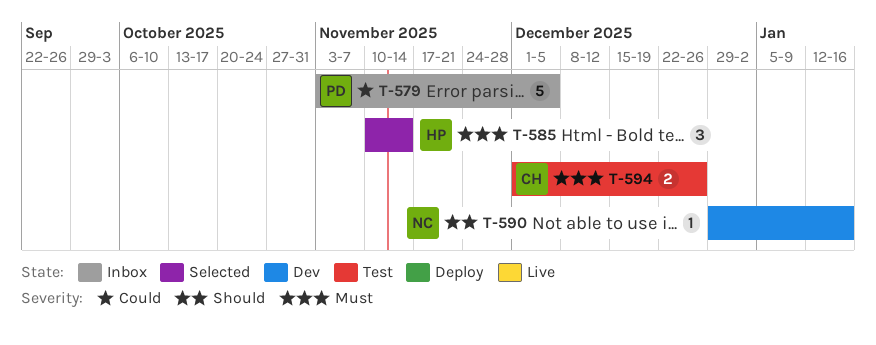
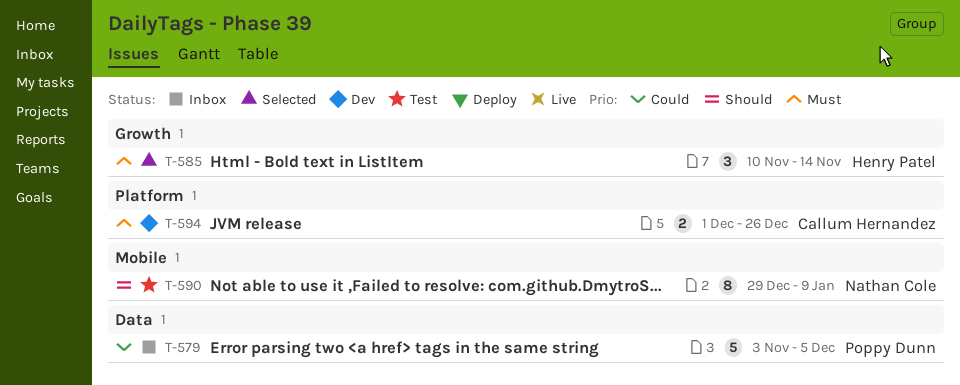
T-590, status: Dev -> Test
T-590, estimate: 1 -> 8
T-590, due: Jan 16 -> Jan 9
T-594, status: Test -> Dev

